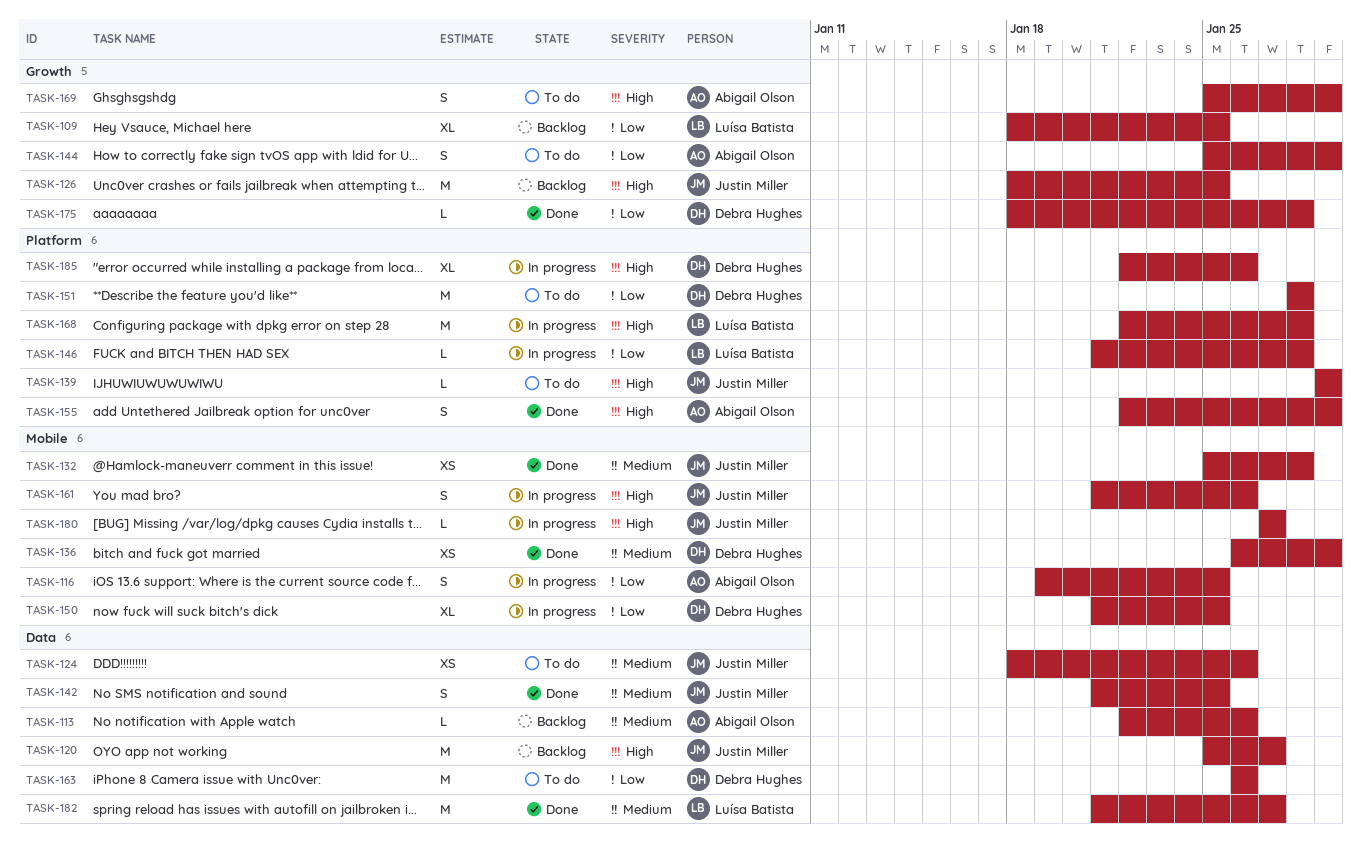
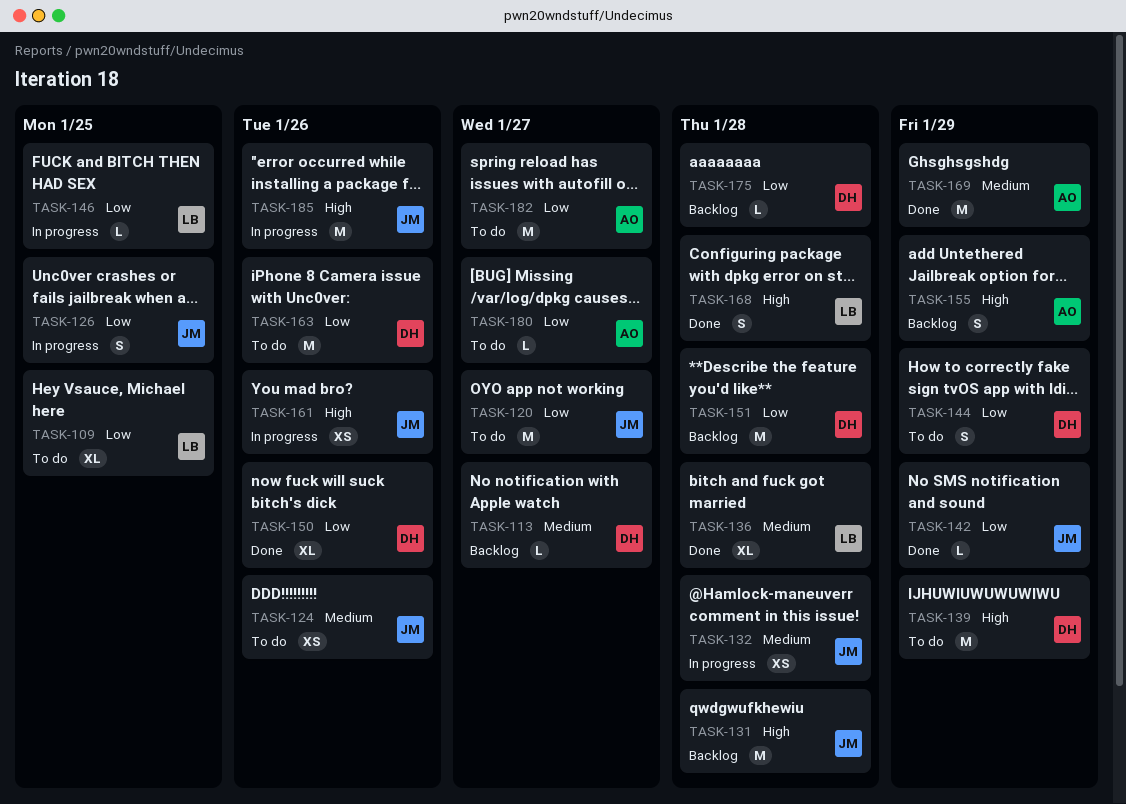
TASK-109, status: Backlog -> To do
TASK-113, owner: Abigail Olson -> Debra Hughes
TASK-113, due: Jan 26 -> Jan 27
TASK-116: present -> none
TASK-120, status: Backlog -> To do
TASK-120, priority: High -> Low
TASK-126, status: Backlog -> In progress
TASK-126, priority: High -> Low
TASK-126, estimate: M -> S
TASK-131: none -> present
TASK-132, status: Done -> In progress
TASK-136, owner: Debra Hughes -> Luísa Batista
TASK-136, estimate: XS -> XL
TASK-136, due: Jan 29 -> Jan 28
TASK-139, owner: Justin Miller -> Debra Hughes
TASK-139, estimate: L -> M
TASK-142, priority: Medium -> Low
TASK-142, estimate: S -> L
TASK-142, due: Jan 25 -> Jan 29
TASK-144, owner: Abigail Olson -> Debra Hughes
TASK-146, due: Jan 28 -> Jan 25
TASK-150, status: In progress -> Done
TASK-150, due: Jan 25 -> Jan 26
TASK-151, status: To do -> Backlog
TASK-155, status: Done -> Backlog
TASK-161, estimate: S -> XS
TASK-168, status: In progress -> Done
TASK-168, estimate: M -> S
TASK-169, status: To do -> Done
TASK-169, priority: High -> Medium
TASK-169, estimate: S -> M
TASK-175, status: Done -> Backlog
TASK-180, status: In progress -> To do
TASK-180, owner: Justin Miller -> Abigail Olson
TASK-180, priority: High -> Low
TASK-182, status: Done -> To do
TASK-182, owner: Luísa Batista -> Abigail Olson
TASK-182, priority: Medium -> Low
TASK-185, owner: Debra Hughes -> Justin Miller
TASK-185, estimate: XL -> M

